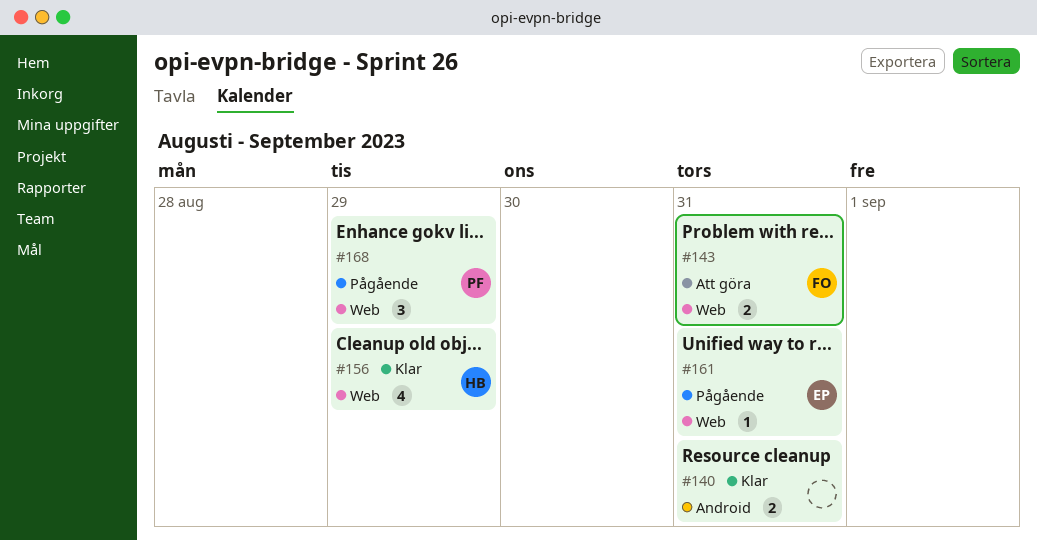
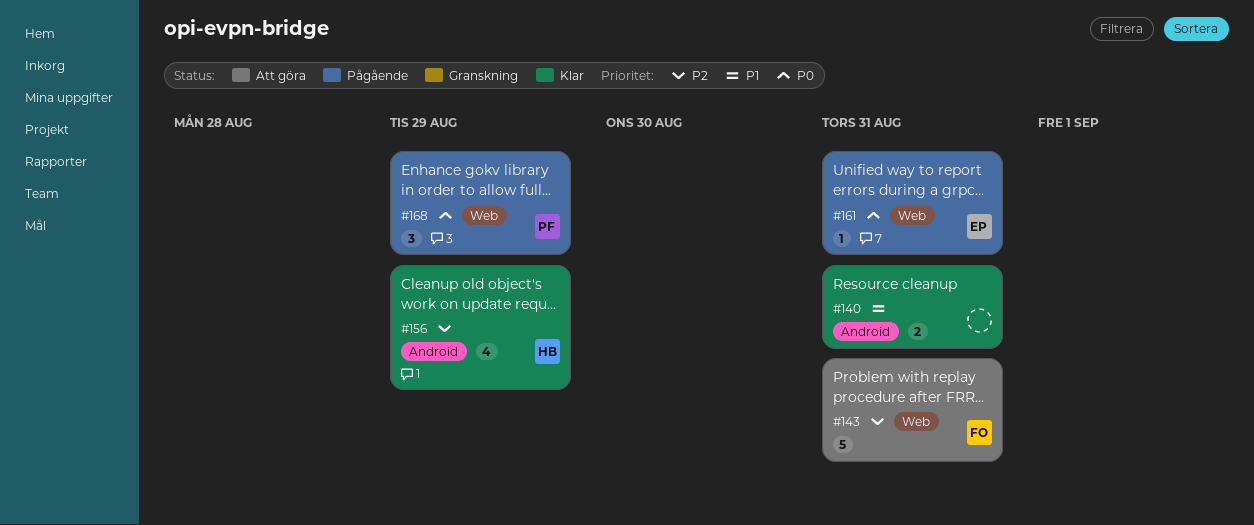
#143, estimate: 2 -> 5
#156, label: Web -> Android

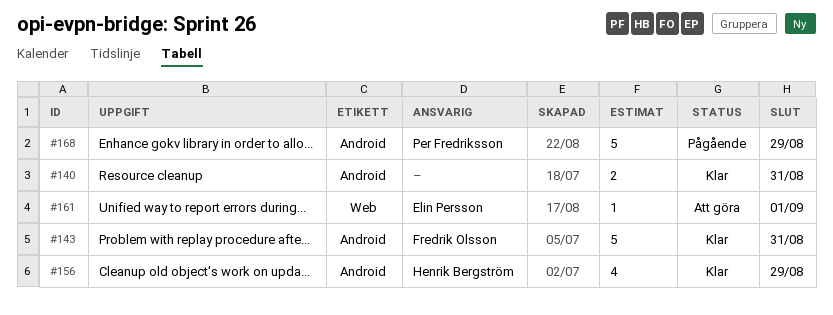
#143, status: Att göra -> Klar
#143, label: Web -> Android
#161, status: Pågående -> Att göra
#161, due: Aug 31 -> Sep 1
#168, label: Web -> Android
#168, estimate: 3 -> 5

